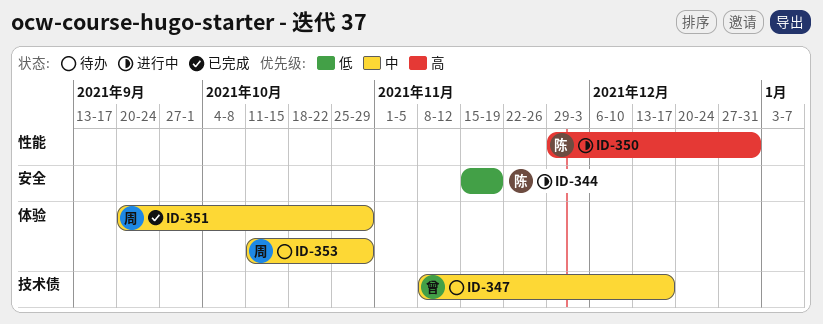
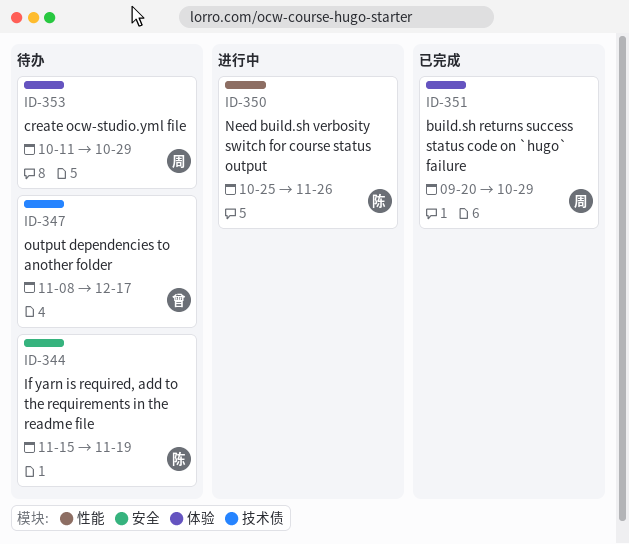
ID-344, status: 进行中 -> 待办
ID-350, start: Nov 29 -> Oct 25
ID-350, due: Dec 31 -> Nov 26

